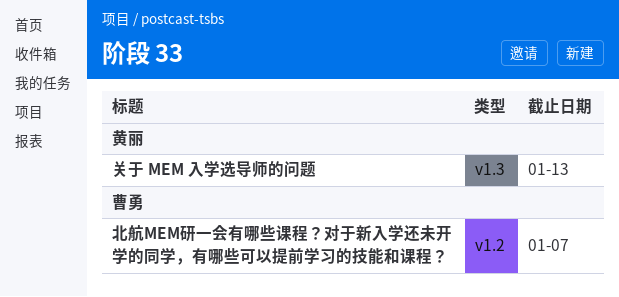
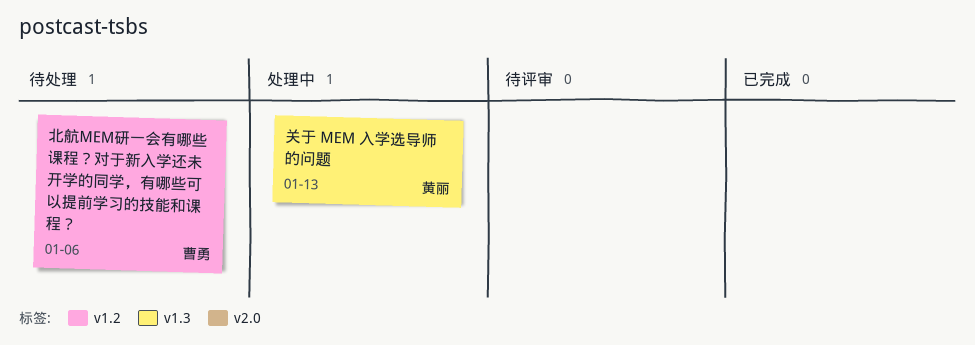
北航MEM研一会有哪些课程？对于新入学还未开学的同学，有哪些可以提前学习的技能和课程？, due: Jan 7 -> Jan 6

